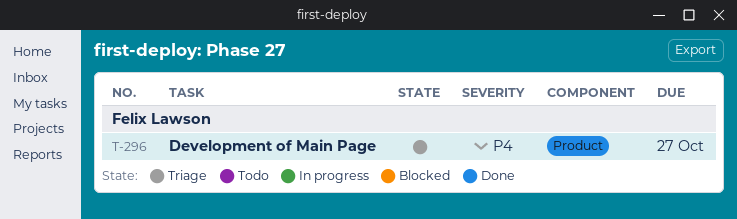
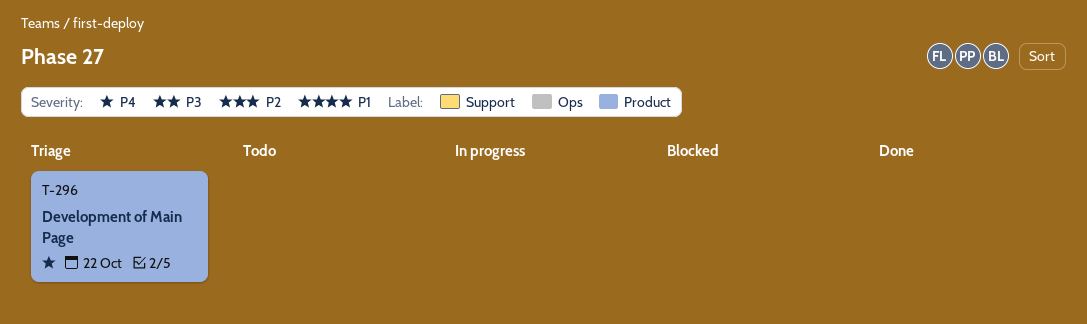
T-296, due: Oct 27 -> Oct 22

